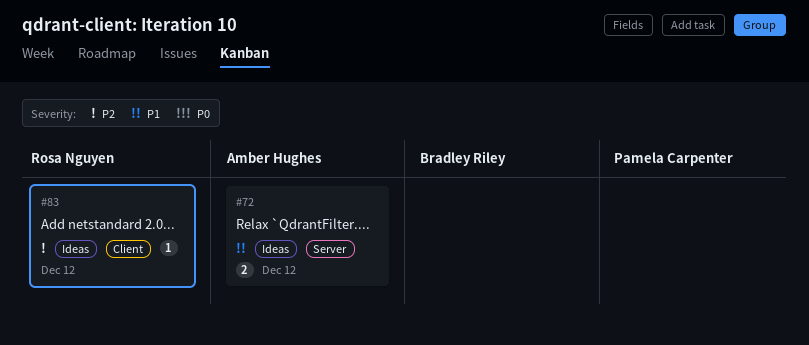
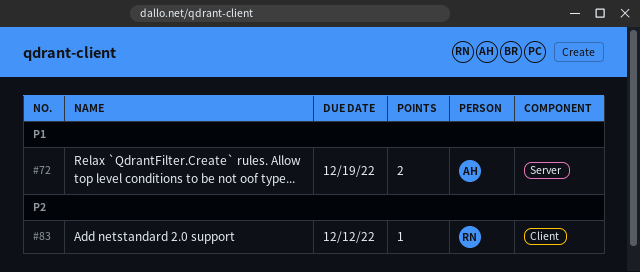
#72, due: Dec 12 -> Dec 19

